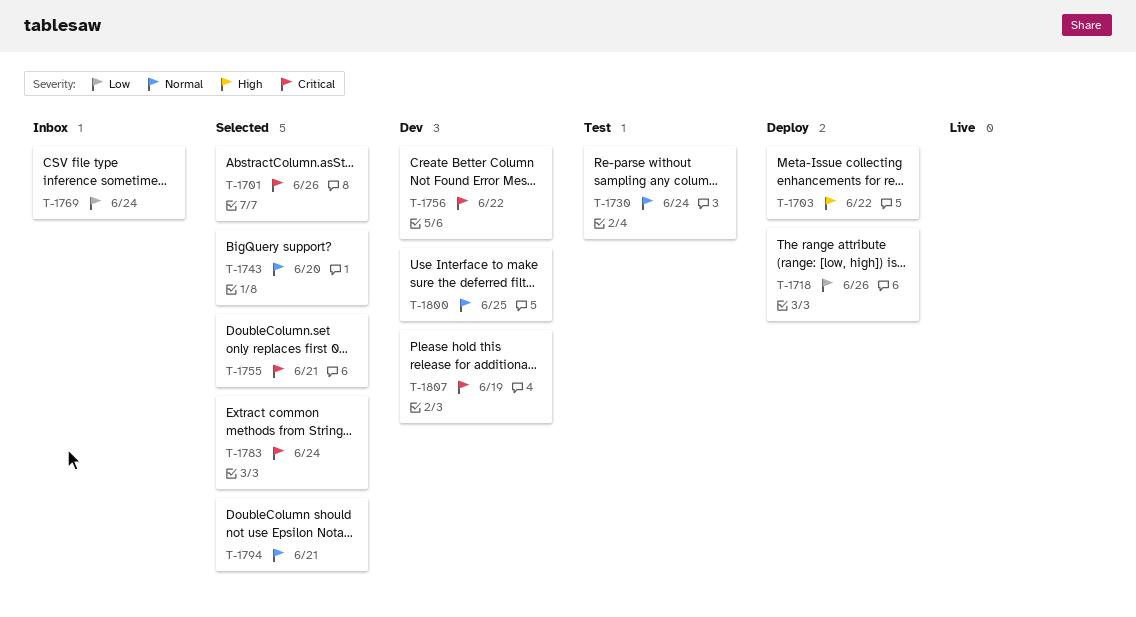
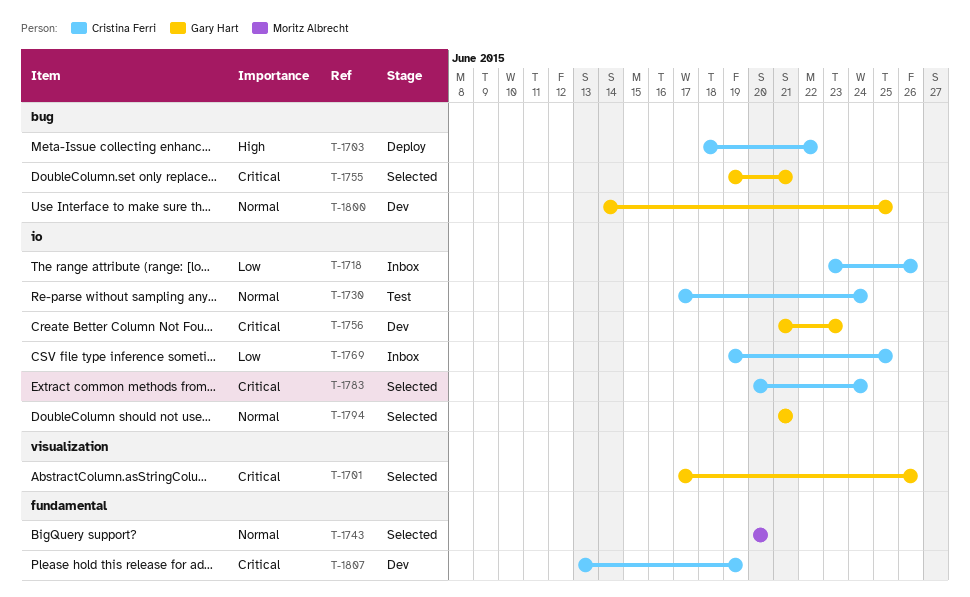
T-1718, status: Deploy -> Inbox
T-1756, due: Jun 22 -> Jun 23
T-1769, due: Jun 24 -> Jun 25

